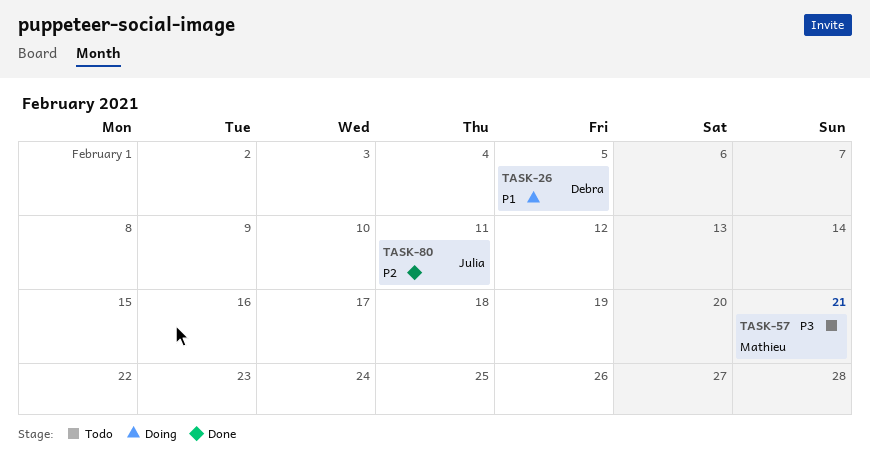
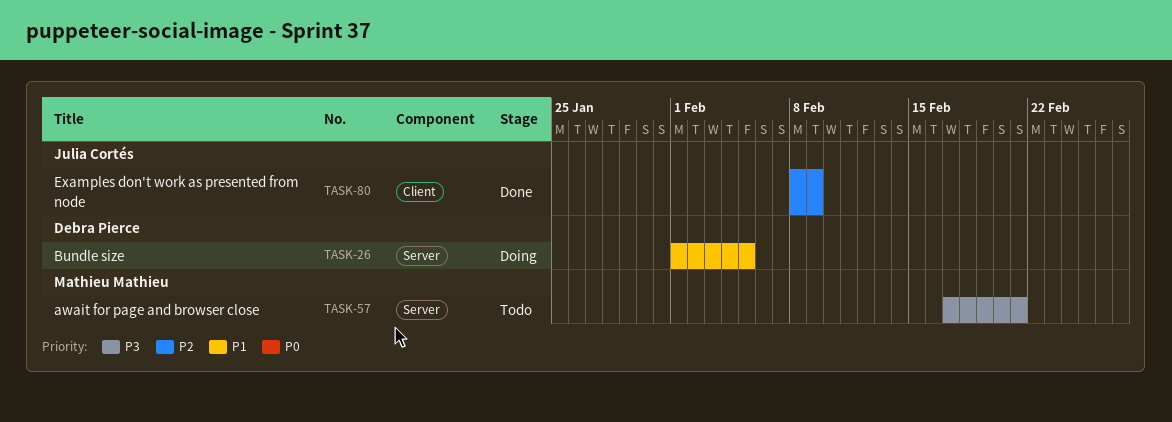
TASK-80, due: Feb 11 -> Feb 9

